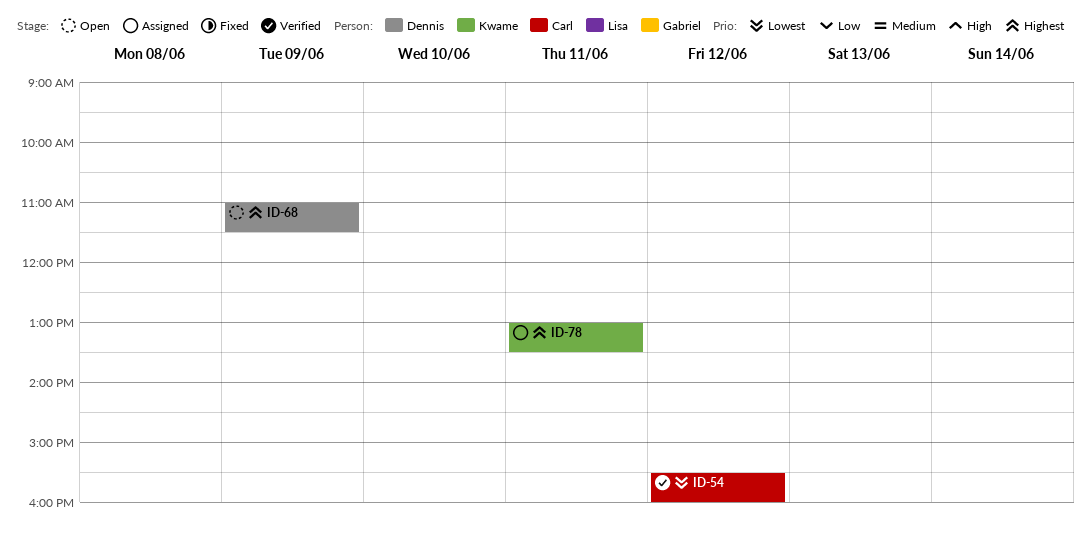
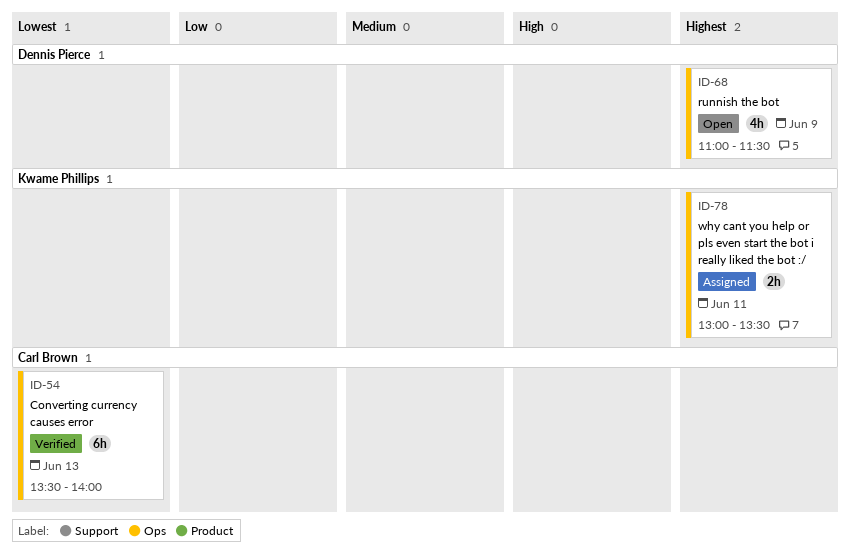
ID-54, day: Jun 12 -> Jun 13
ID-54, begins: 15:30 -> 13:30
ID-54, ends: 16:00 -> 14:00

